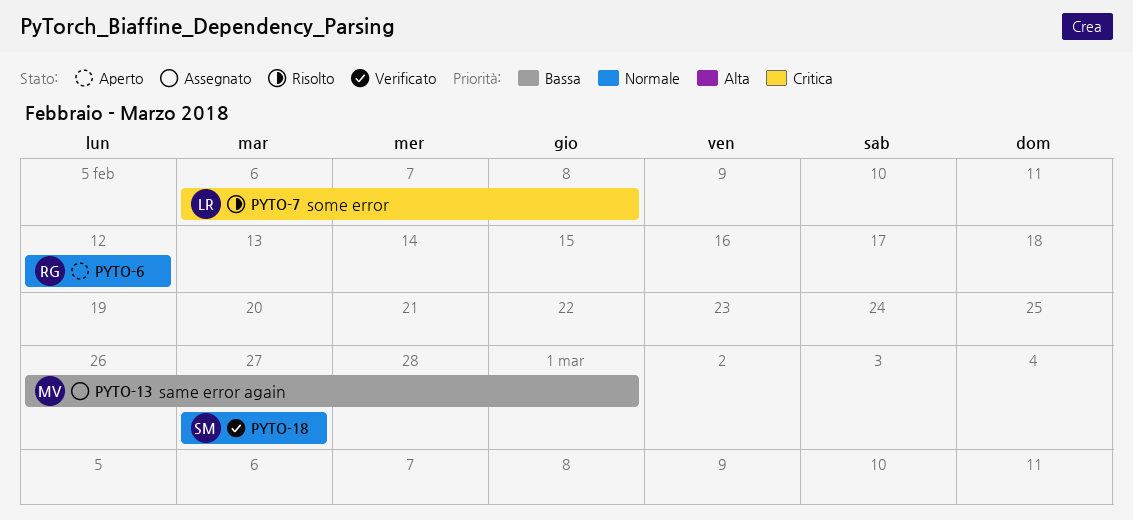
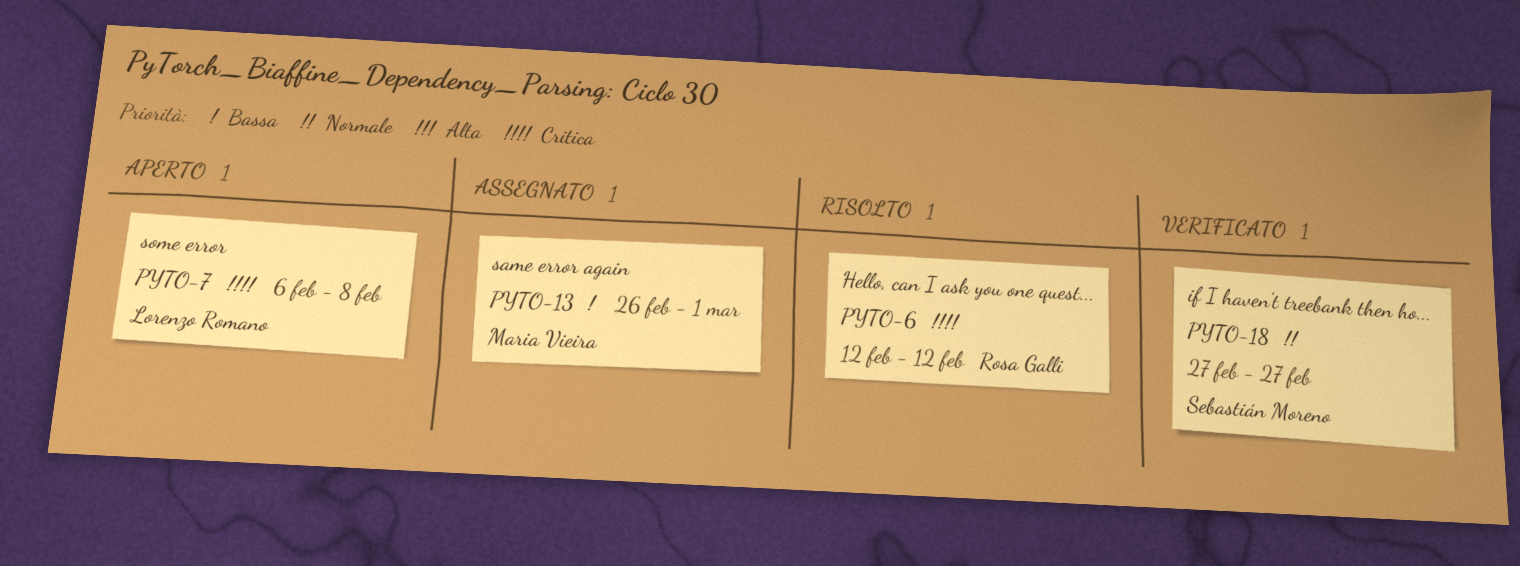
PYTO-6, status: Aperto -> Risolto
PYTO-6, priority: Normale -> Critica
PYTO-7, status: Risolto -> Aperto

